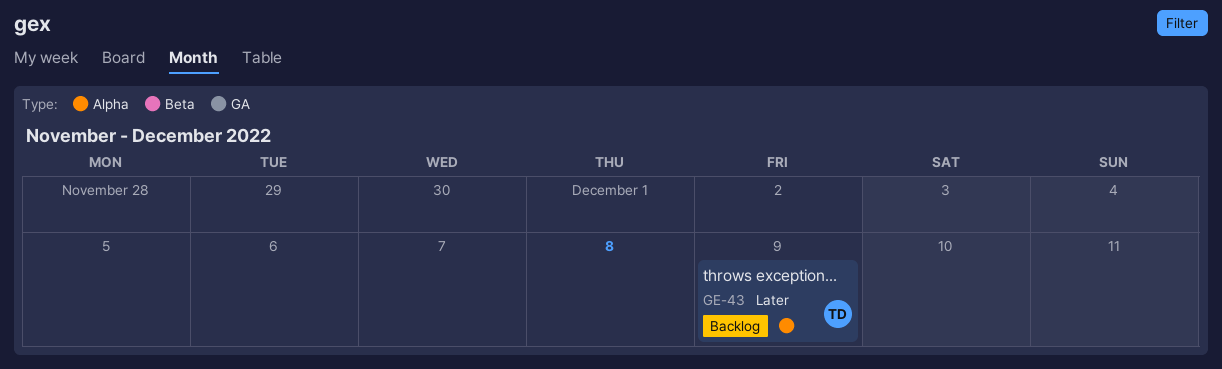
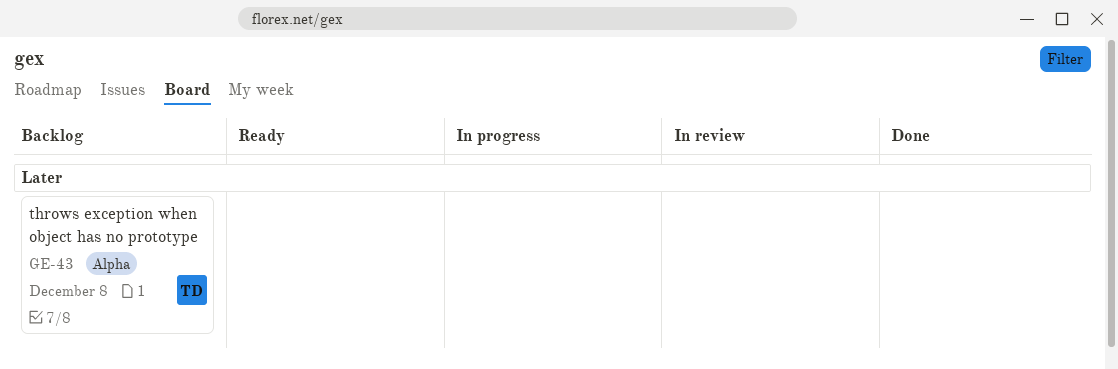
GE-43, due: Dec 9 -> Dec 8

